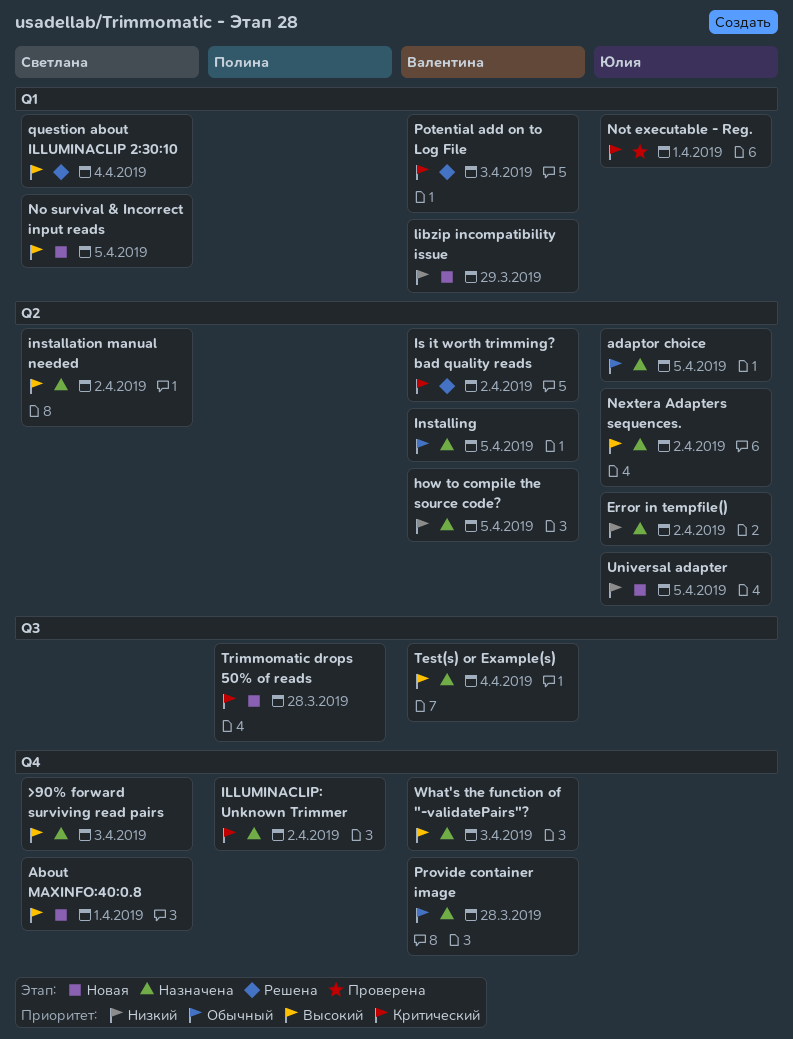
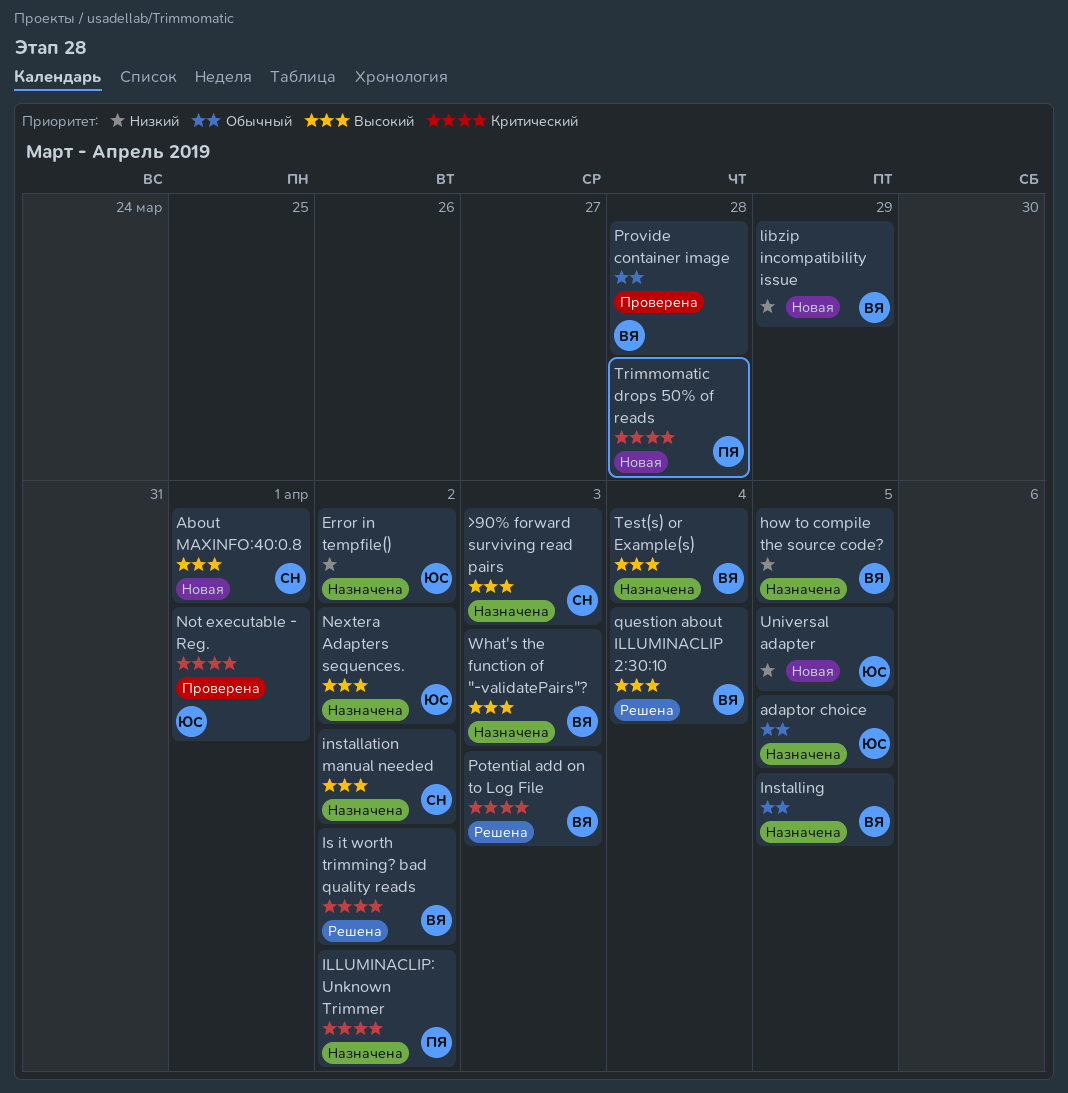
No survival & Incorrect input reads: present -> none
Provide container image, status: Назначена -> Проверена
question about ILLUMINACLIP 2:30:10, owner: Светлана -> Валентина

